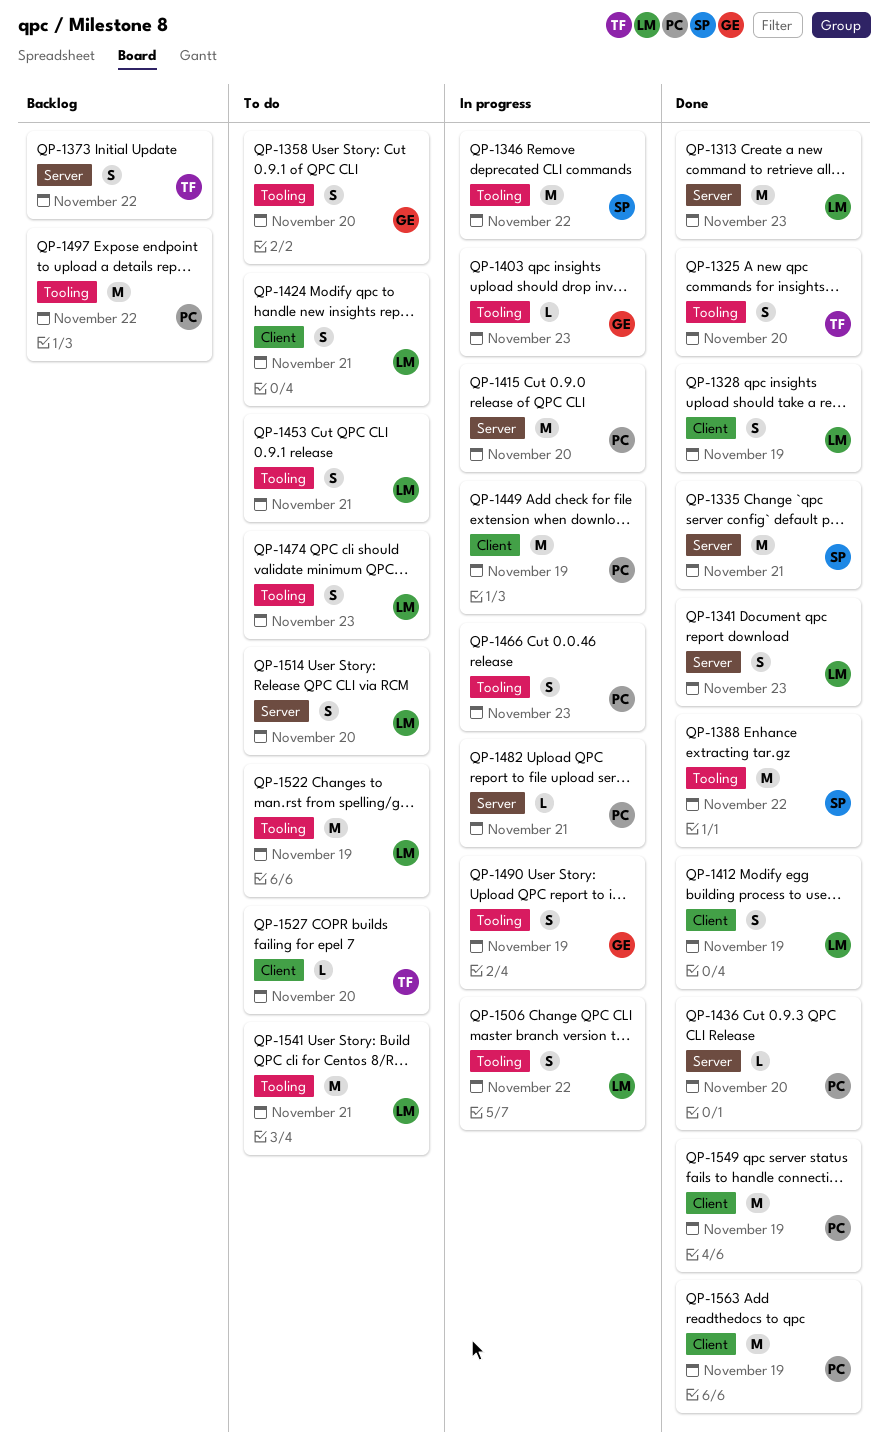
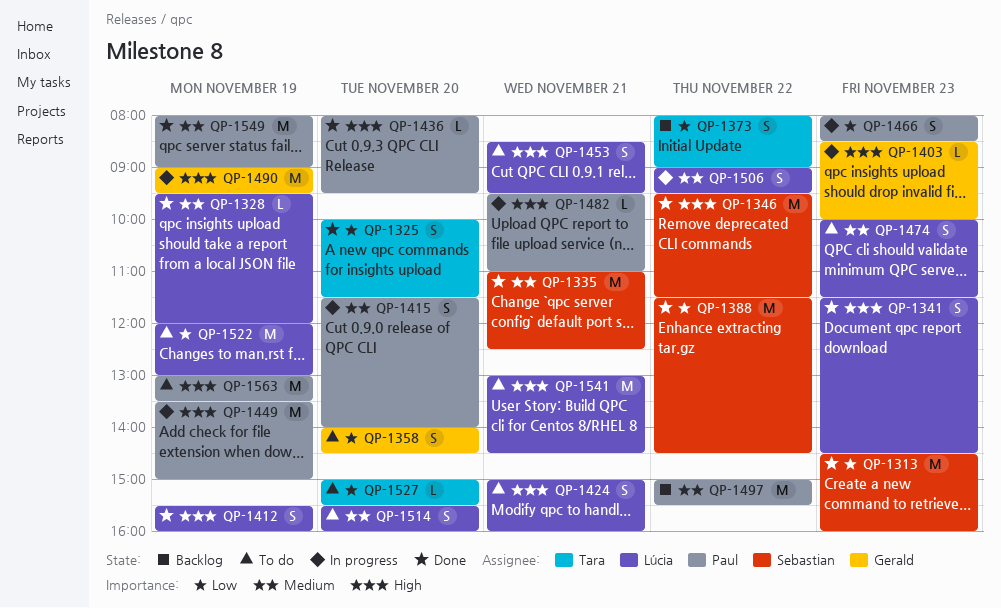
QP-1313, owner: Lúcia -> Sebastian
QP-1328, estimate: S -> L
QP-1346, status: In progress -> Done
QP-1415, estimate: M -> S
QP-1490, estimate: S -> M
QP-1563, status: Done -> To do

